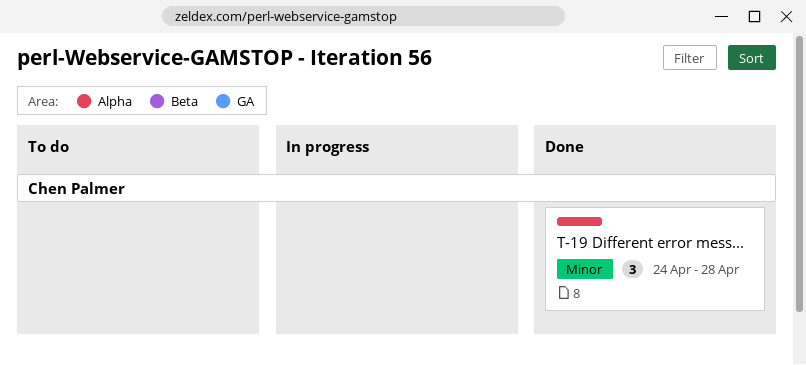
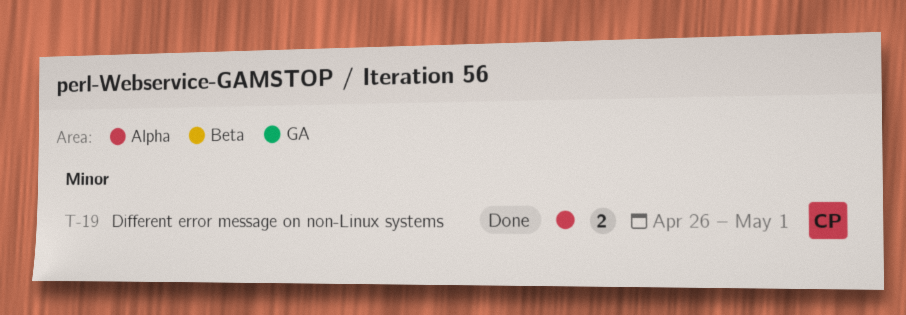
T-19, estimate: 3 -> 2
T-19, start: Apr 24 -> Apr 26
T-19, due: Apr 28 -> May 1

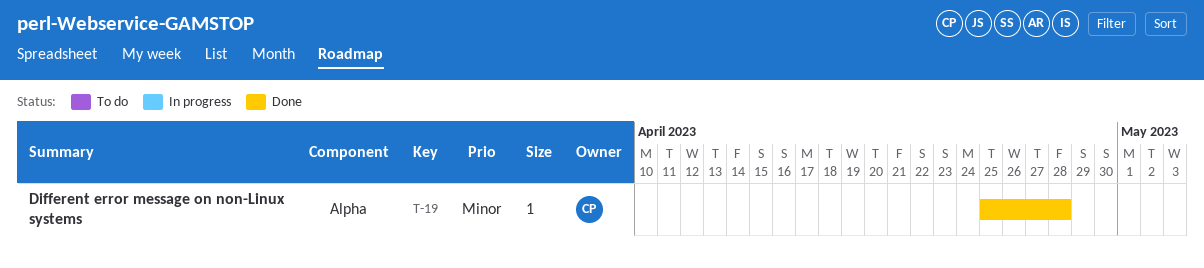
T-19, estimate: 2 -> 1
T-19, start: Apr 26 -> Apr 25
T-19, due: May 1 -> Apr 28

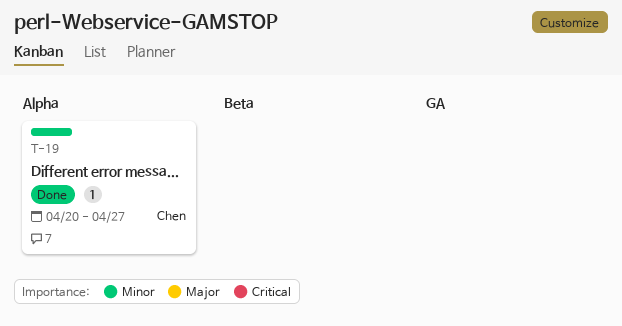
T-19, start: Apr 25 -> Apr 20
T-19, due: Apr 28 -> Apr 27

